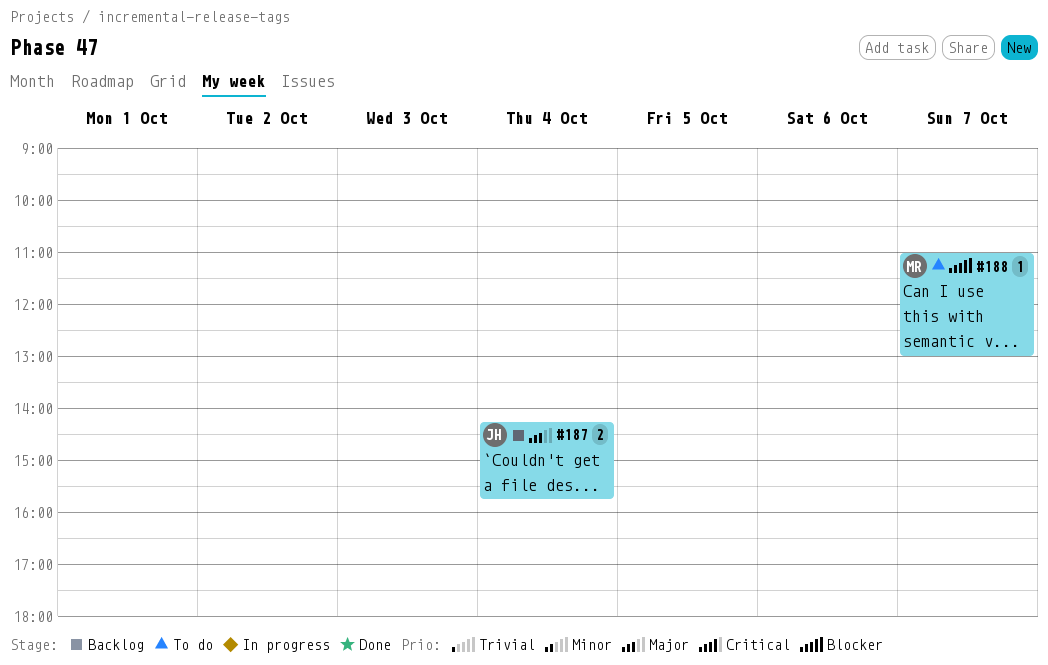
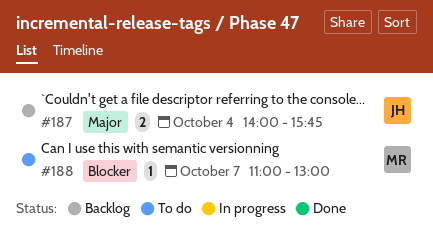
#187, begins: 14:15 -> 14:00

